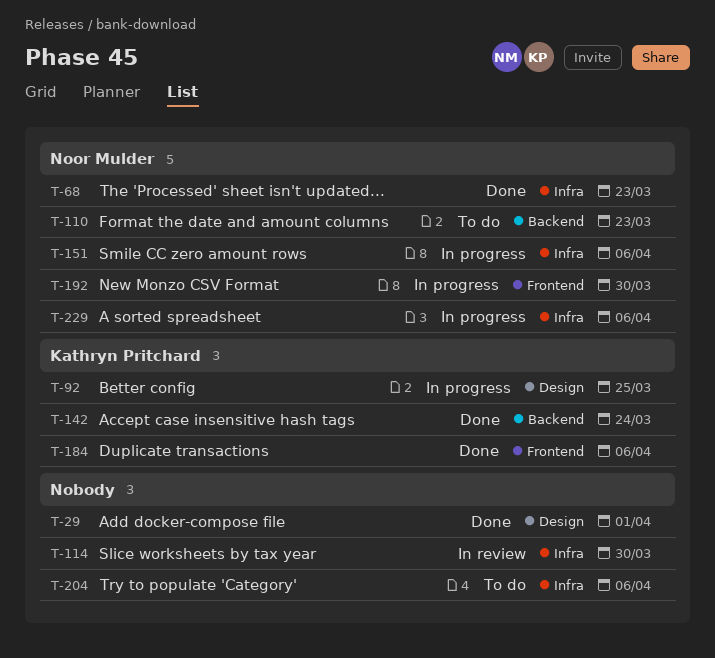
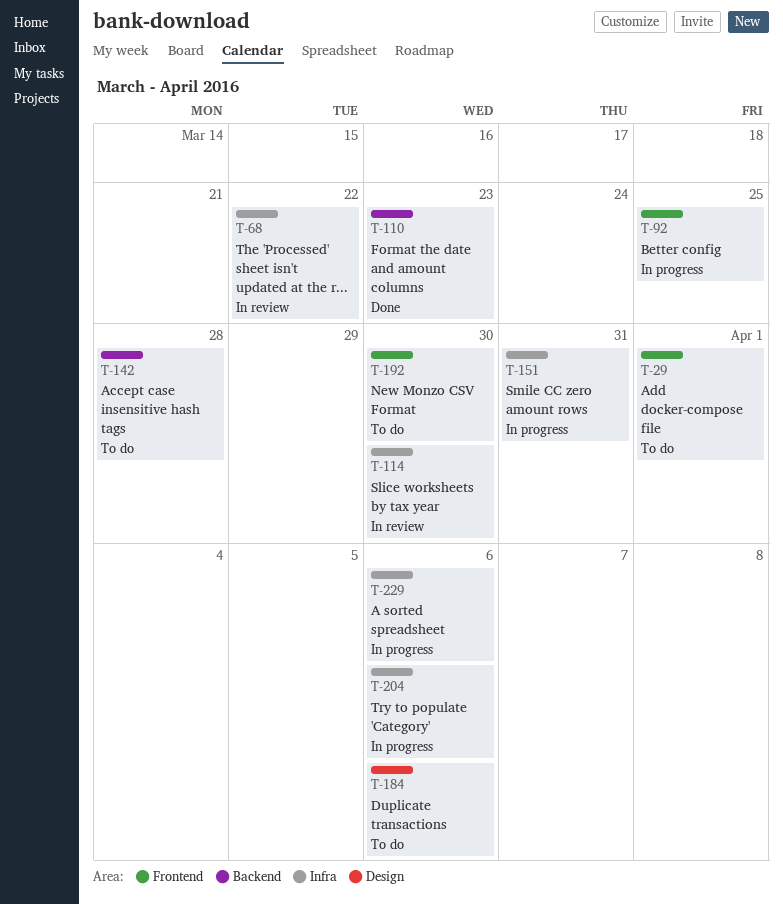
T-29, status: Done -> To do
T-29, label: Design -> Frontend
T-68, status: Done -> In review
T-68, due: Mar 23 -> Mar 22
T-92, label: Design -> Frontend
T-110, status: To do -> Done
T-142, status: Done -> To do
T-142, due: Mar 24 -> Mar 28
T-151, due: Apr 6 -> Mar 31
T-184, status: Done -> To do
T-184, label: Frontend -> Design
T-192, status: In progress -> To do
T-204, status: To do -> In progress

